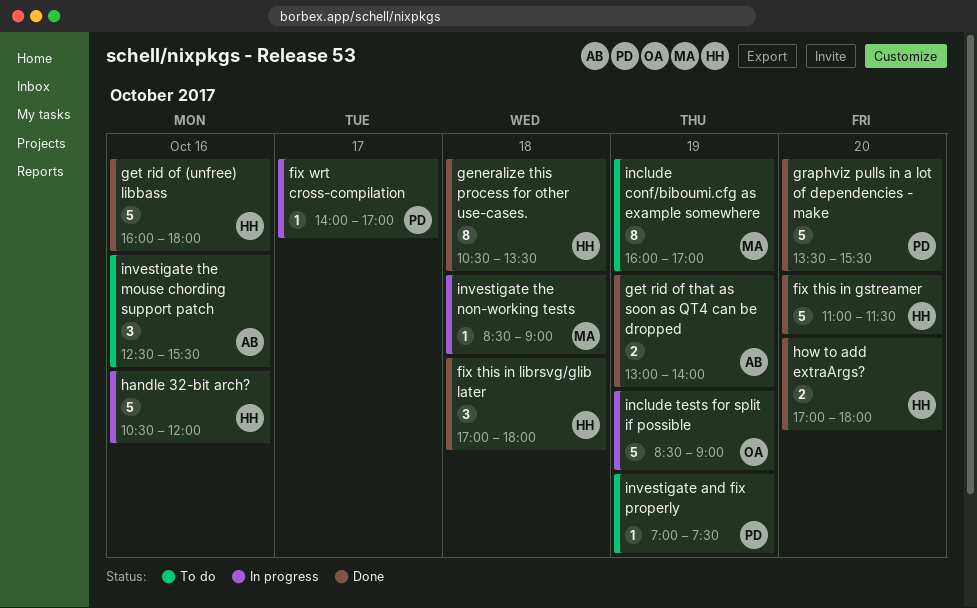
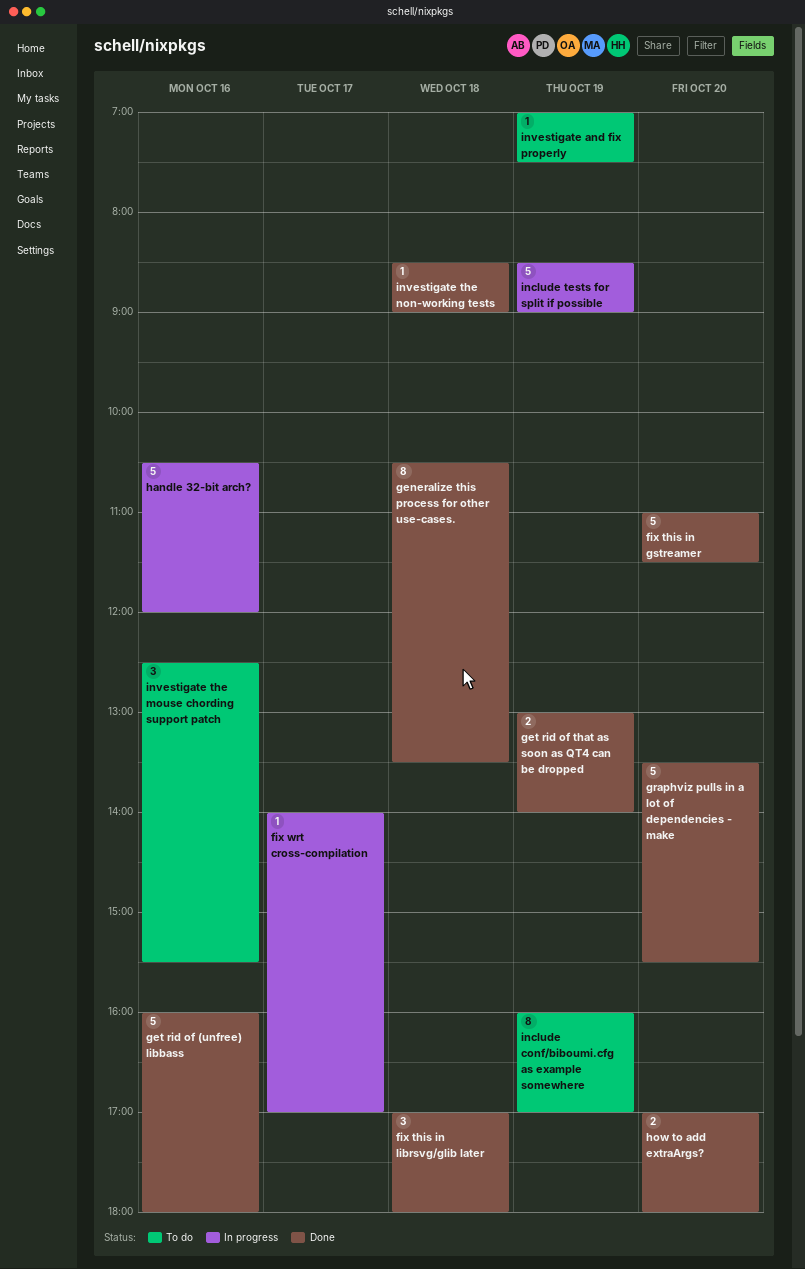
investigate the non-working tests, status: In progress -> Done

